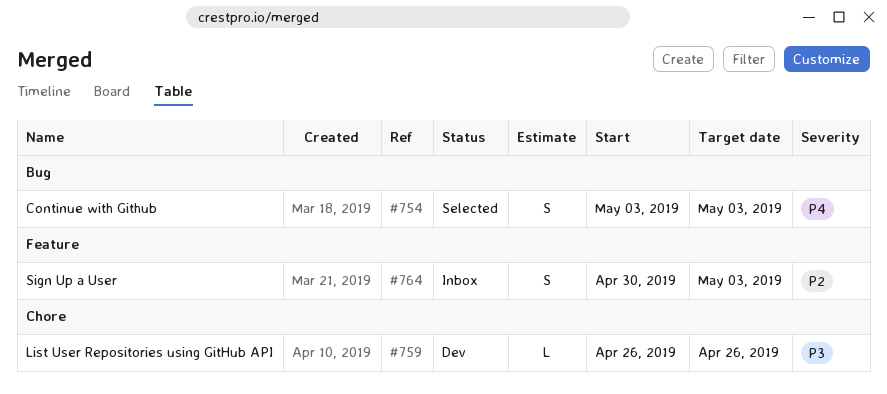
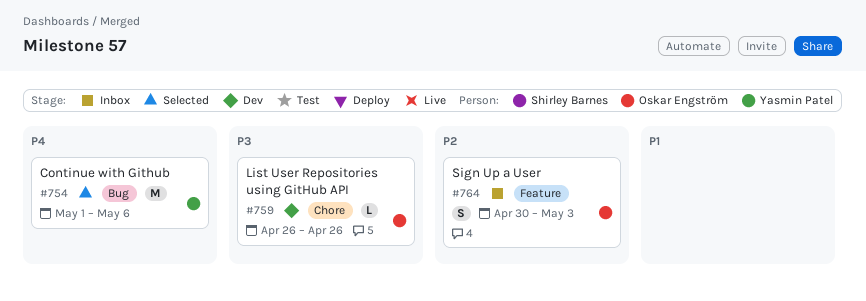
#754, estimate: S -> M
#754, start: May 3 -> May 1
#754, due: May 3 -> May 6

